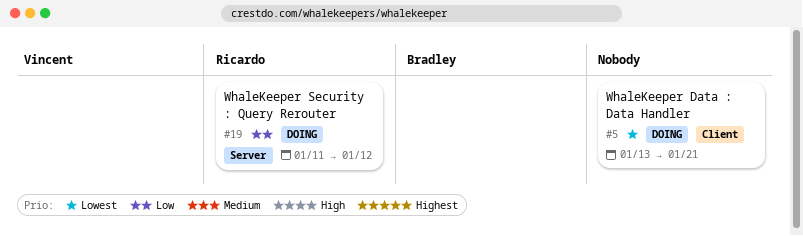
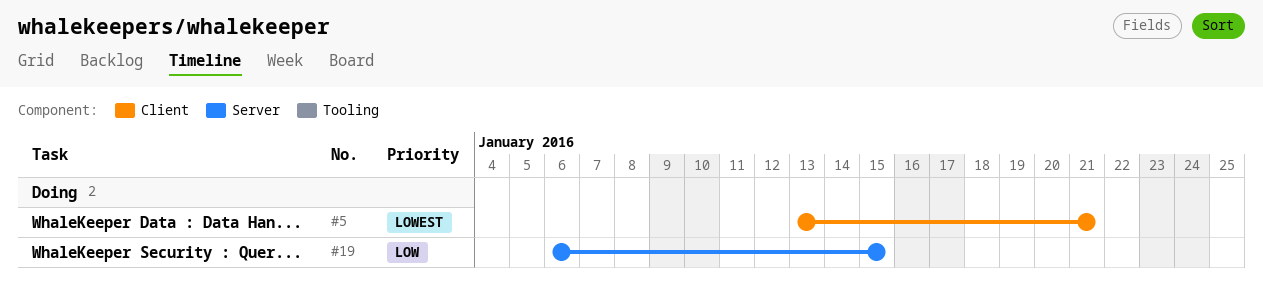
#19, start: Jan 11 -> Jan 6
#19, due: Jan 12 -> Jan 15

